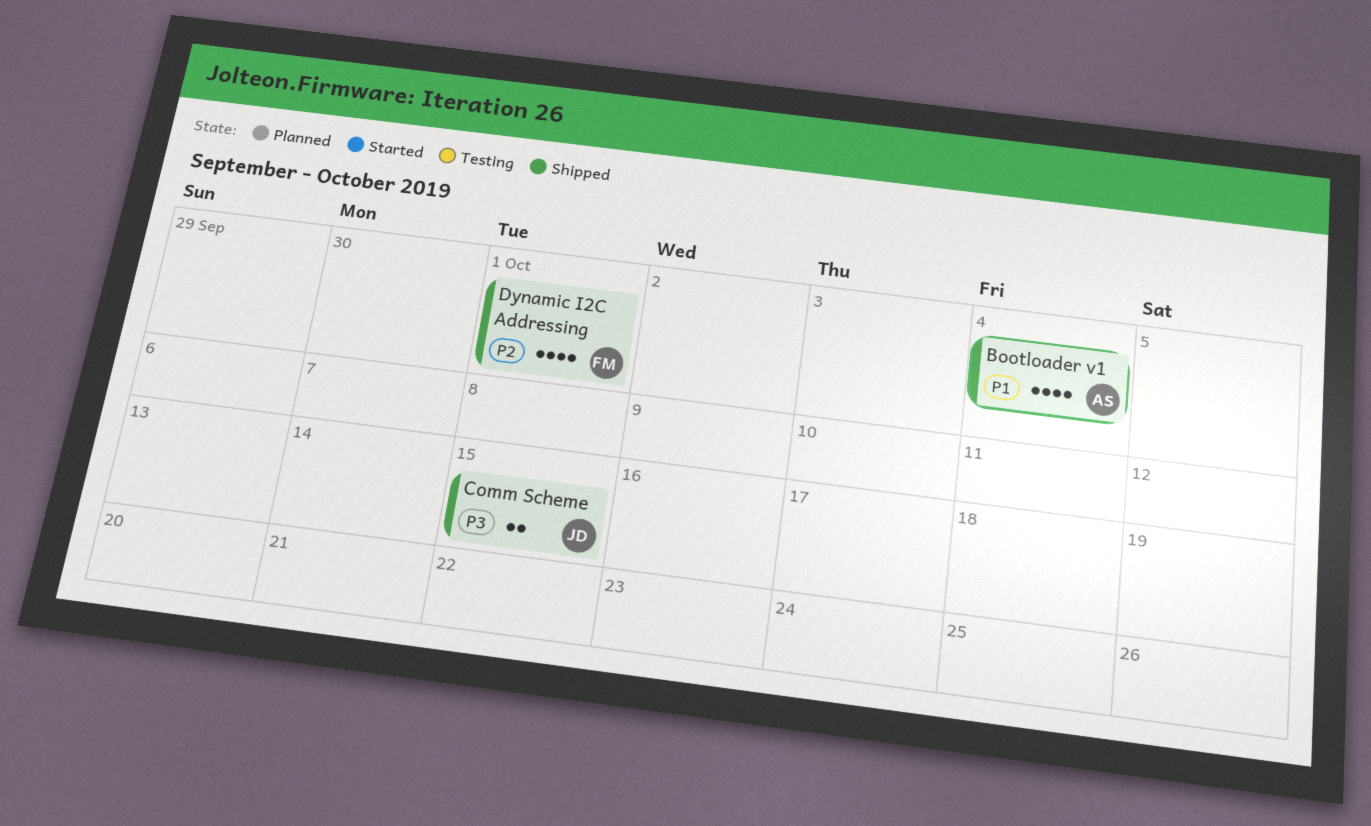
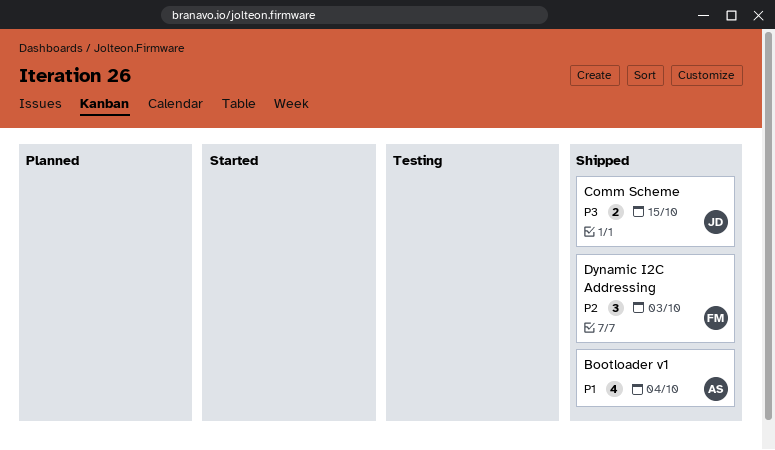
Dynamic I2C Addressing, estimate: 4 -> 3
Dynamic I2C Addressing, due: Oct 1 -> Oct 3

